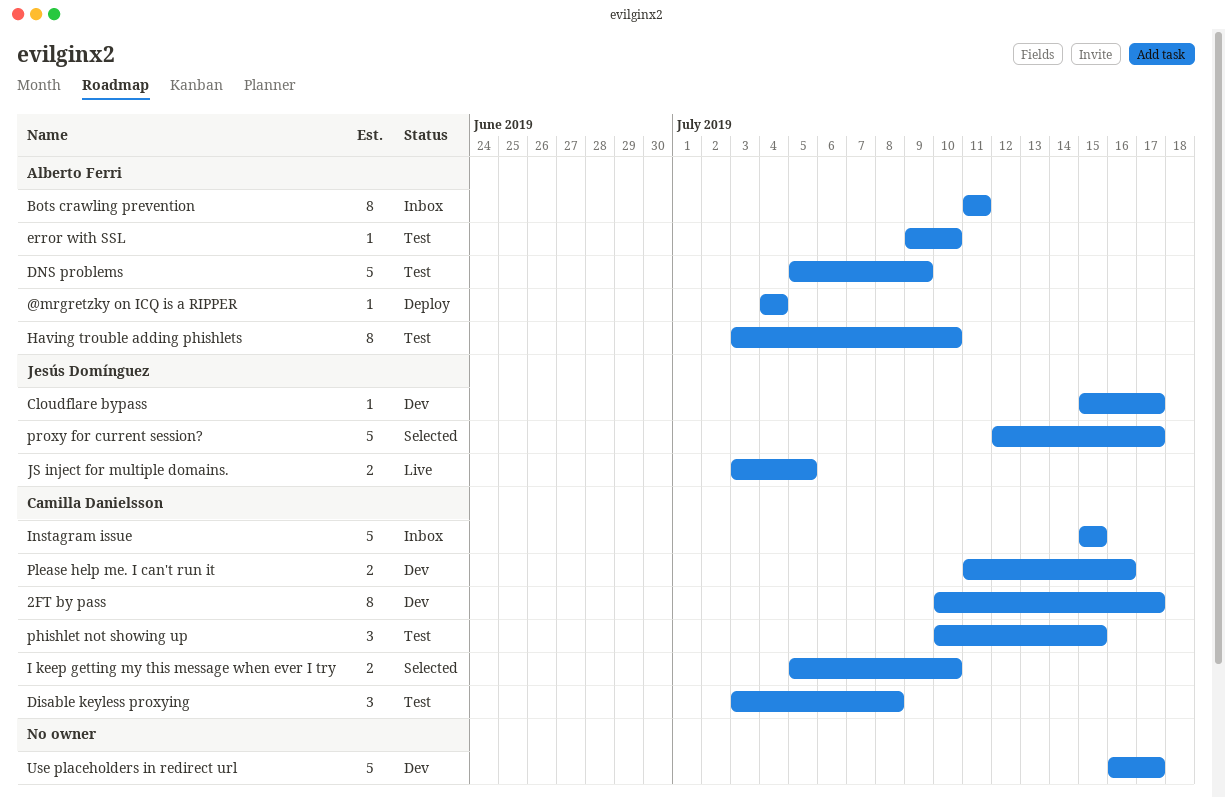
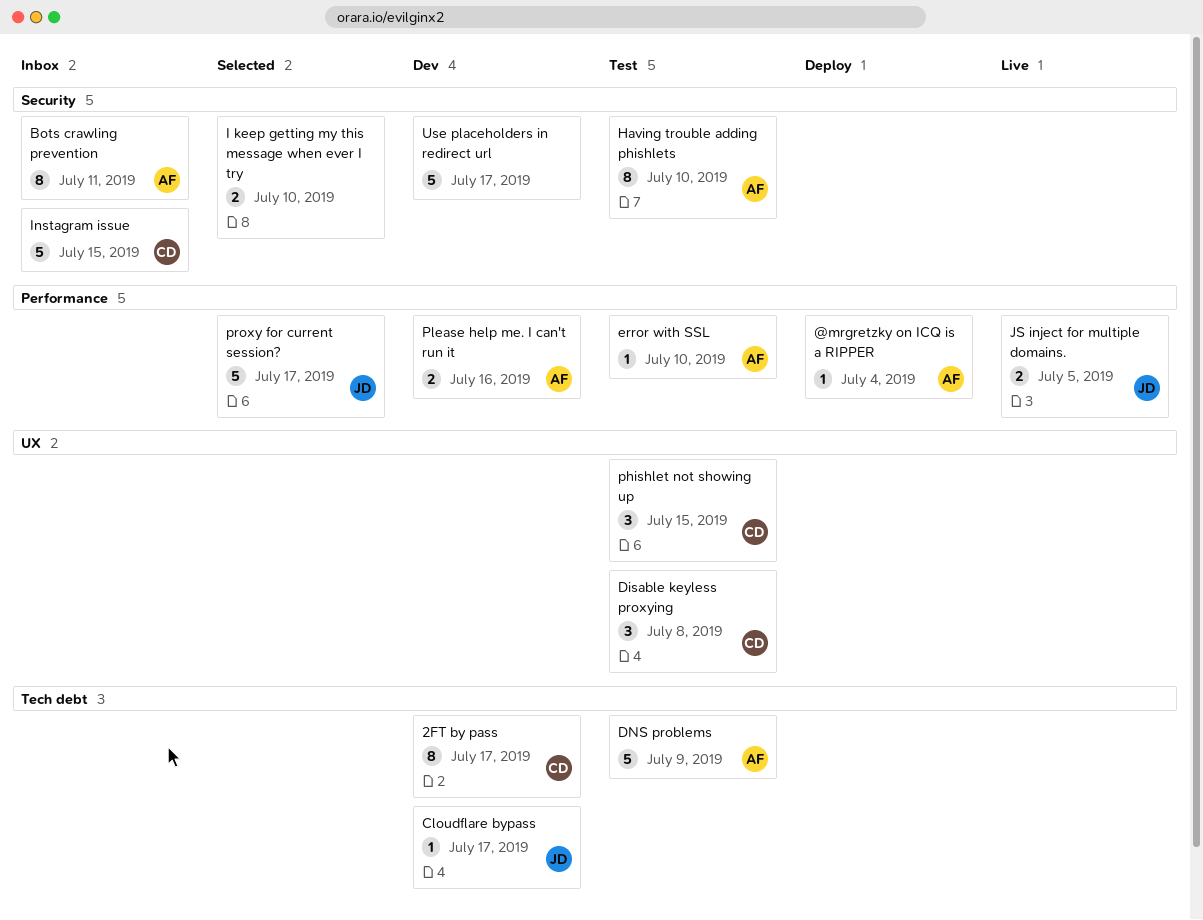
I keep getting my this message when ever I try, owner: Camilla Danielsson -> none
Please help me. I can't run it, owner: Camilla Danielsson -> Alberto Ferri

